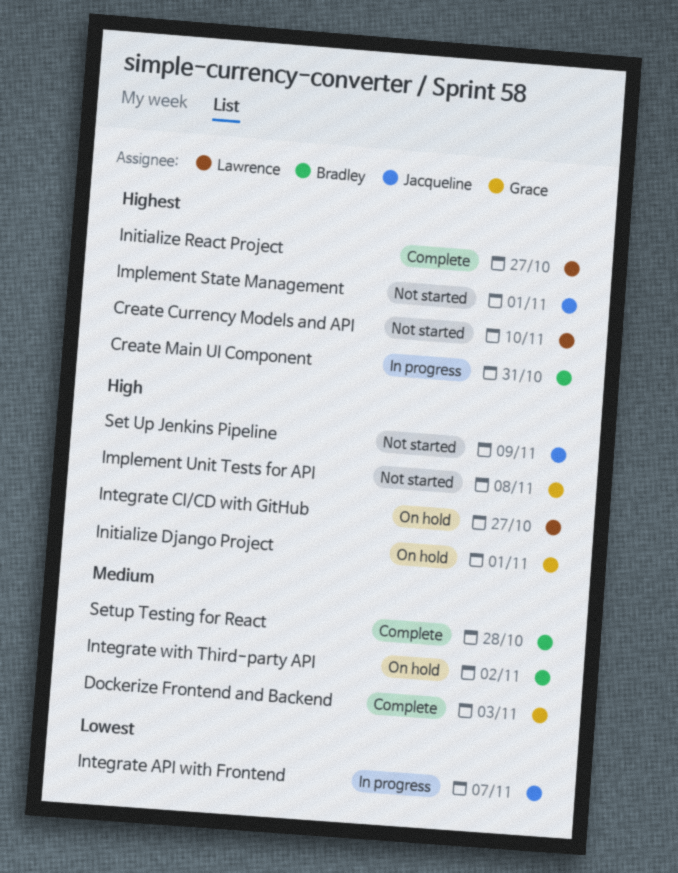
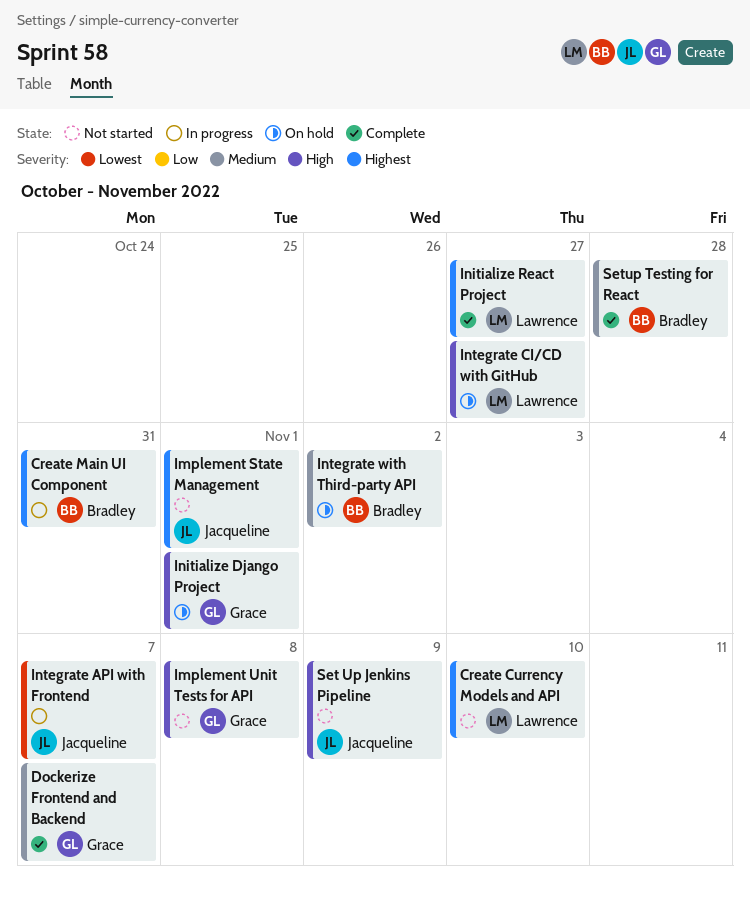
Dockerize Frontend and Backend, due: Nov 3 -> Nov 7

